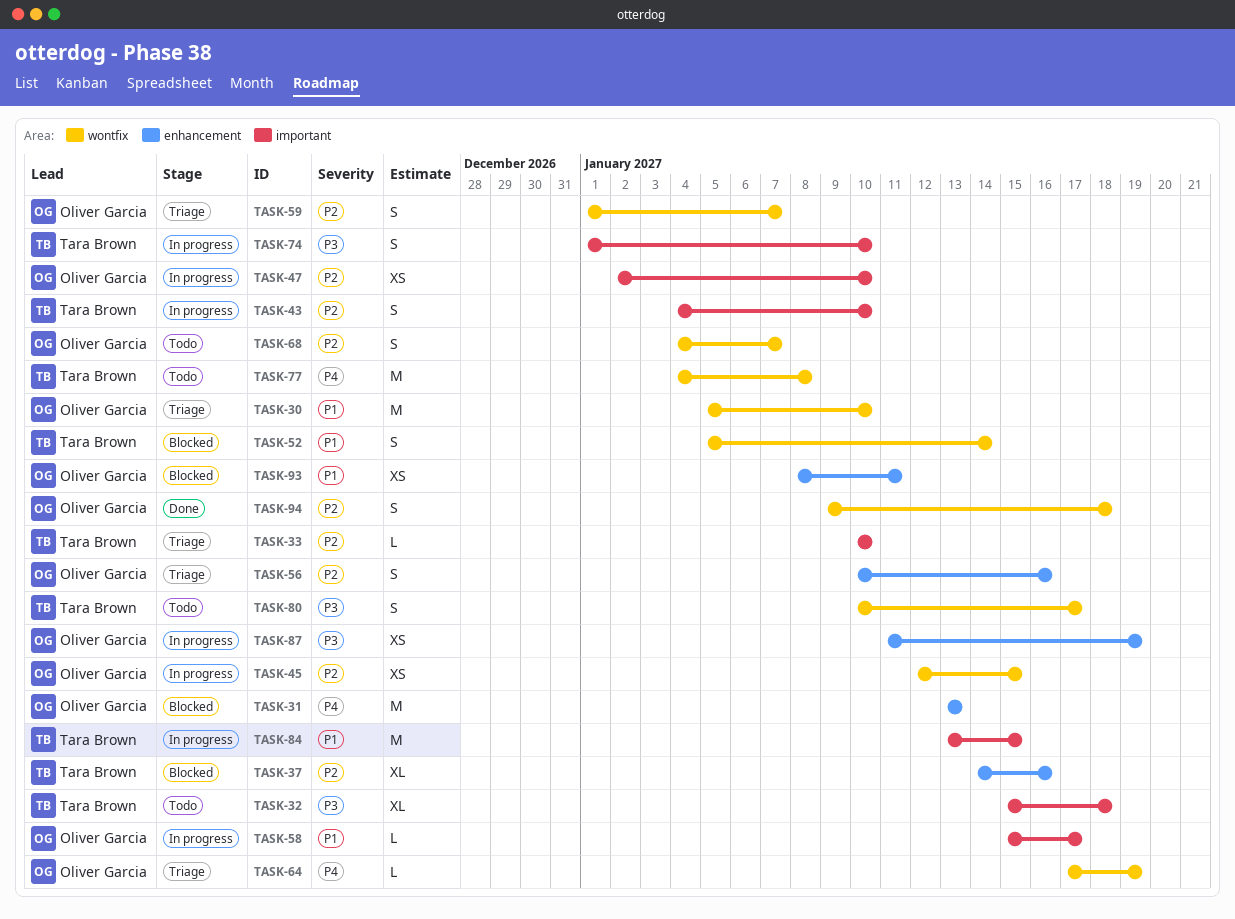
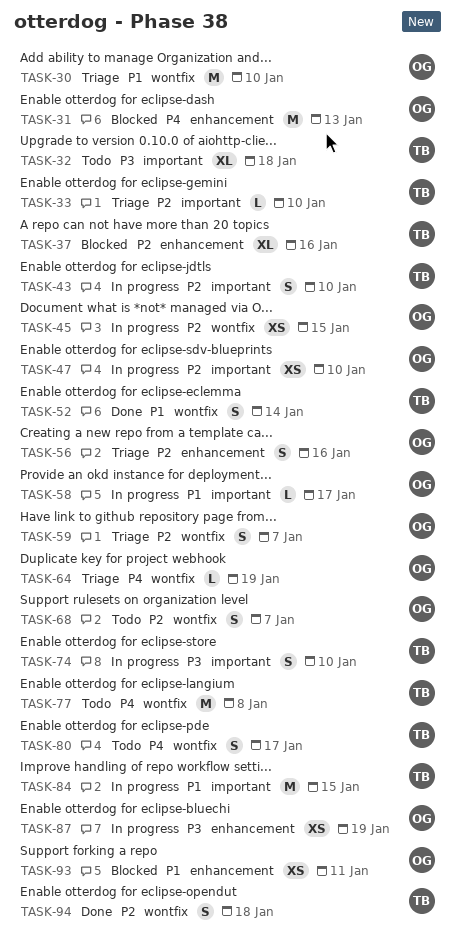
TASK-52, status: Blocked -> Done
TASK-80, priority: P3 -> P4
TASK-94, owner: Oliver Garcia -> Tara Brown

